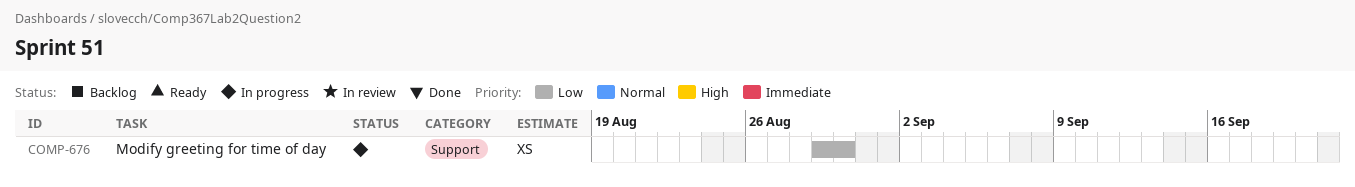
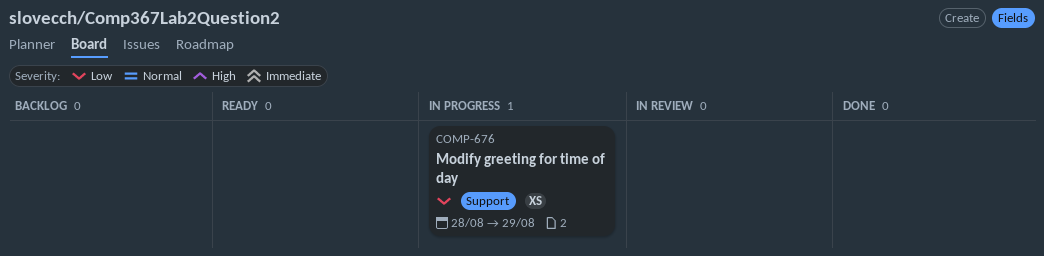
COMP-676, start: Aug 29 -> Aug 28
COMP-676, due: Aug 30 -> Aug 29

